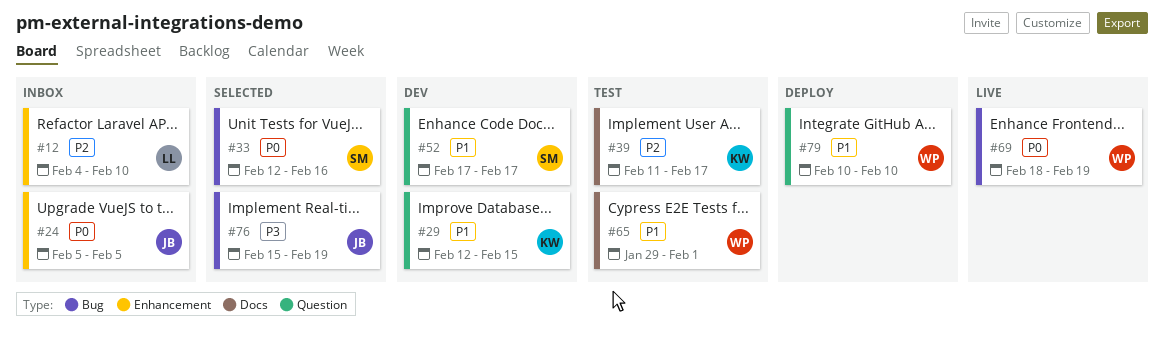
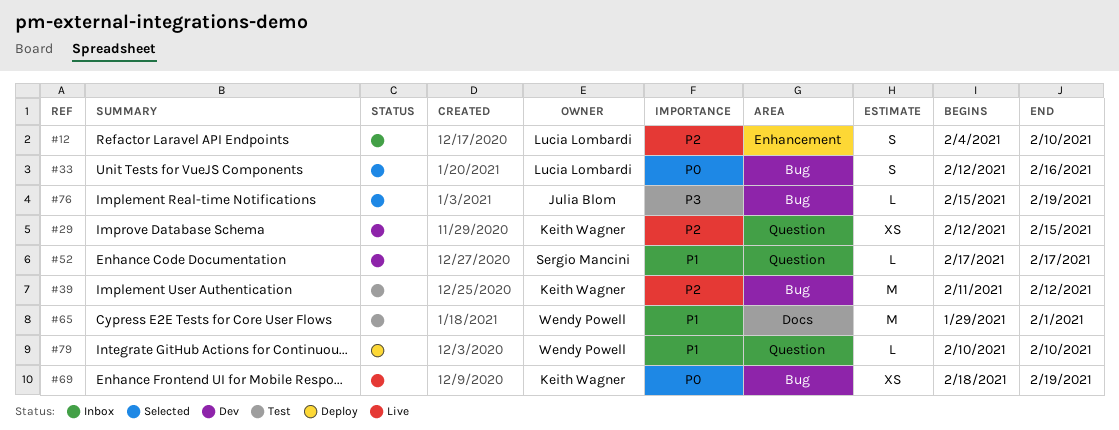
#24: present -> none
#29, priority: P1 -> P2
#33, owner: Sergio Mancini -> Lucia Lombardi
#39, label: Docs -> Bug
#39, due: Feb 17 -> Feb 12
#69, owner: Wendy Powell -> Keith Wagner

